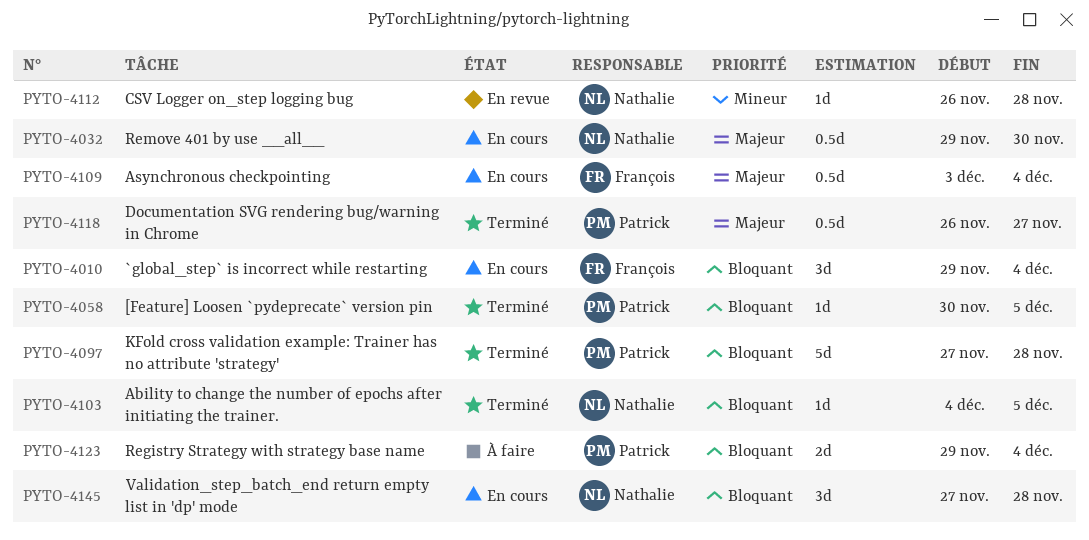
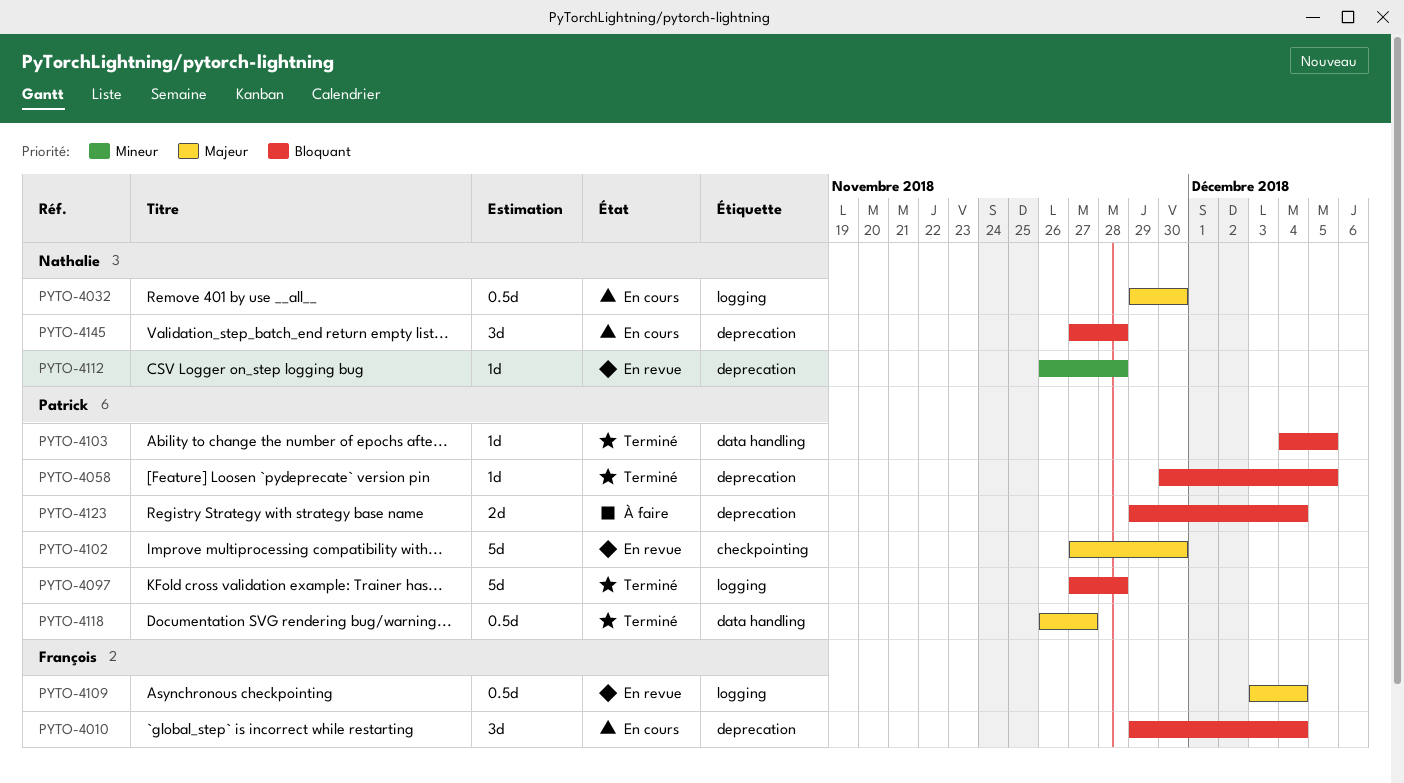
PYTO-4102: none -> present
PYTO-4103, owner: Nathalie -> Patrick
PYTO-4109, status: En cours -> En revue

